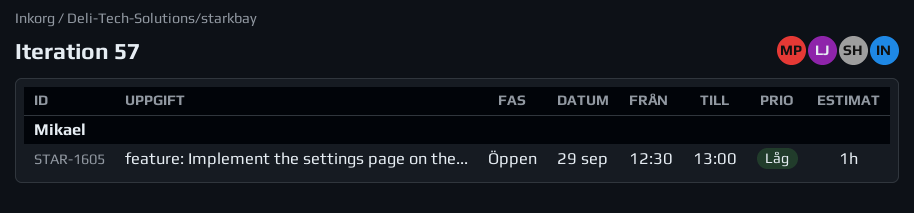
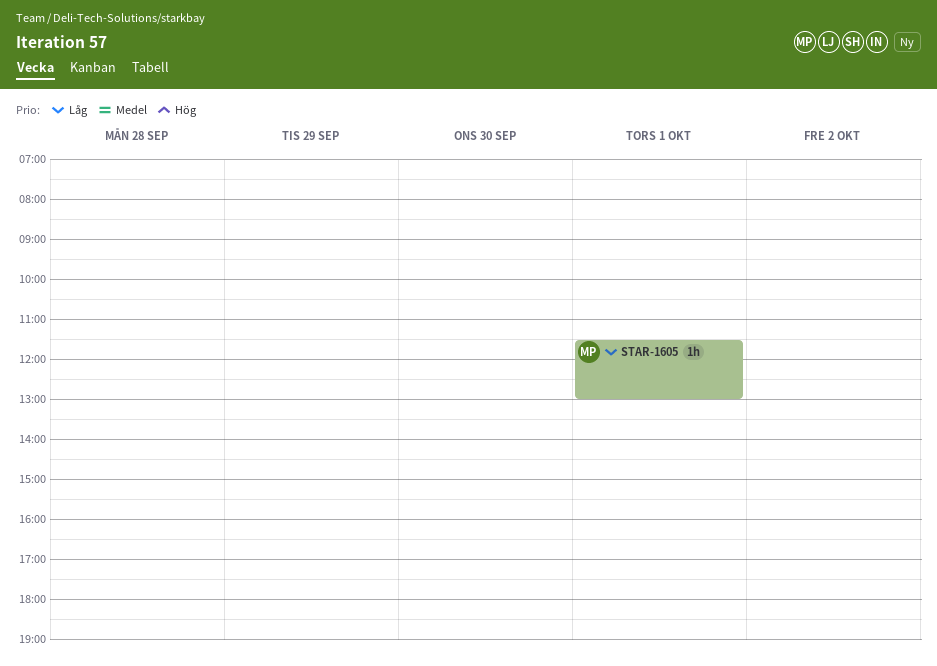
STAR-1605, day: Sep 29 -> Oct 1
STAR-1605, begins: 12:30 -> 11:30

